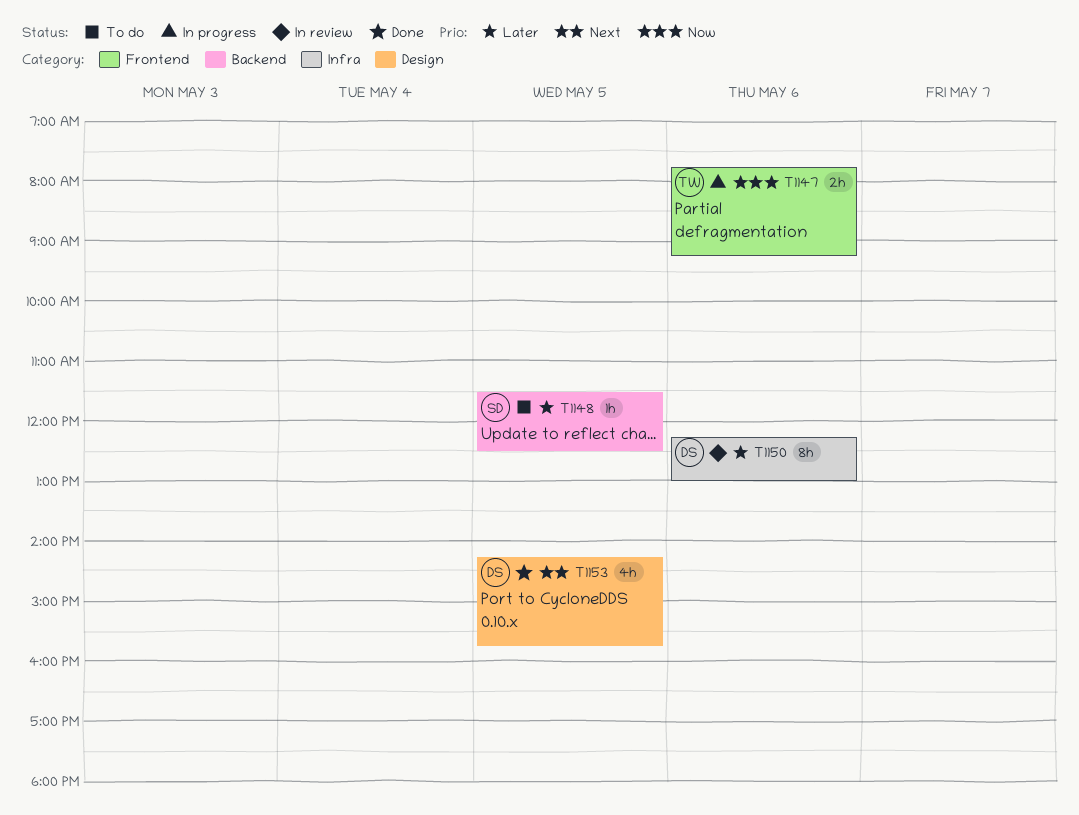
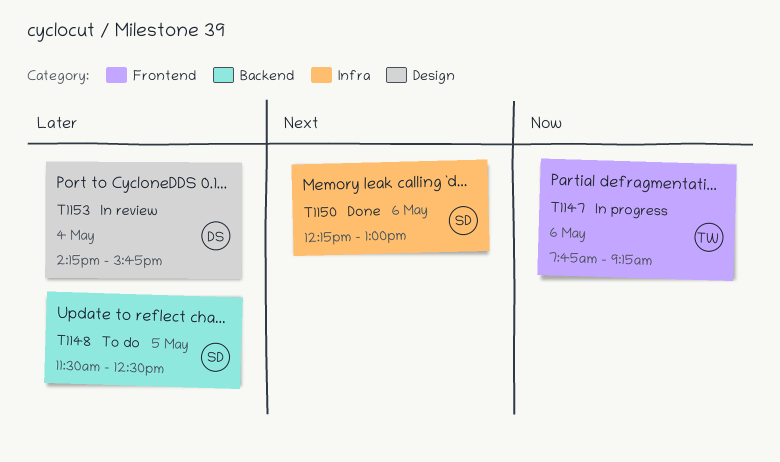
T1150, status: In review -> Done
T1150, owner: DS -> SD
T1150, priority: Later -> Next
T1153, status: Done -> In review
T1153, priority: Next -> Later
T1153, day: May 5 -> May 4

